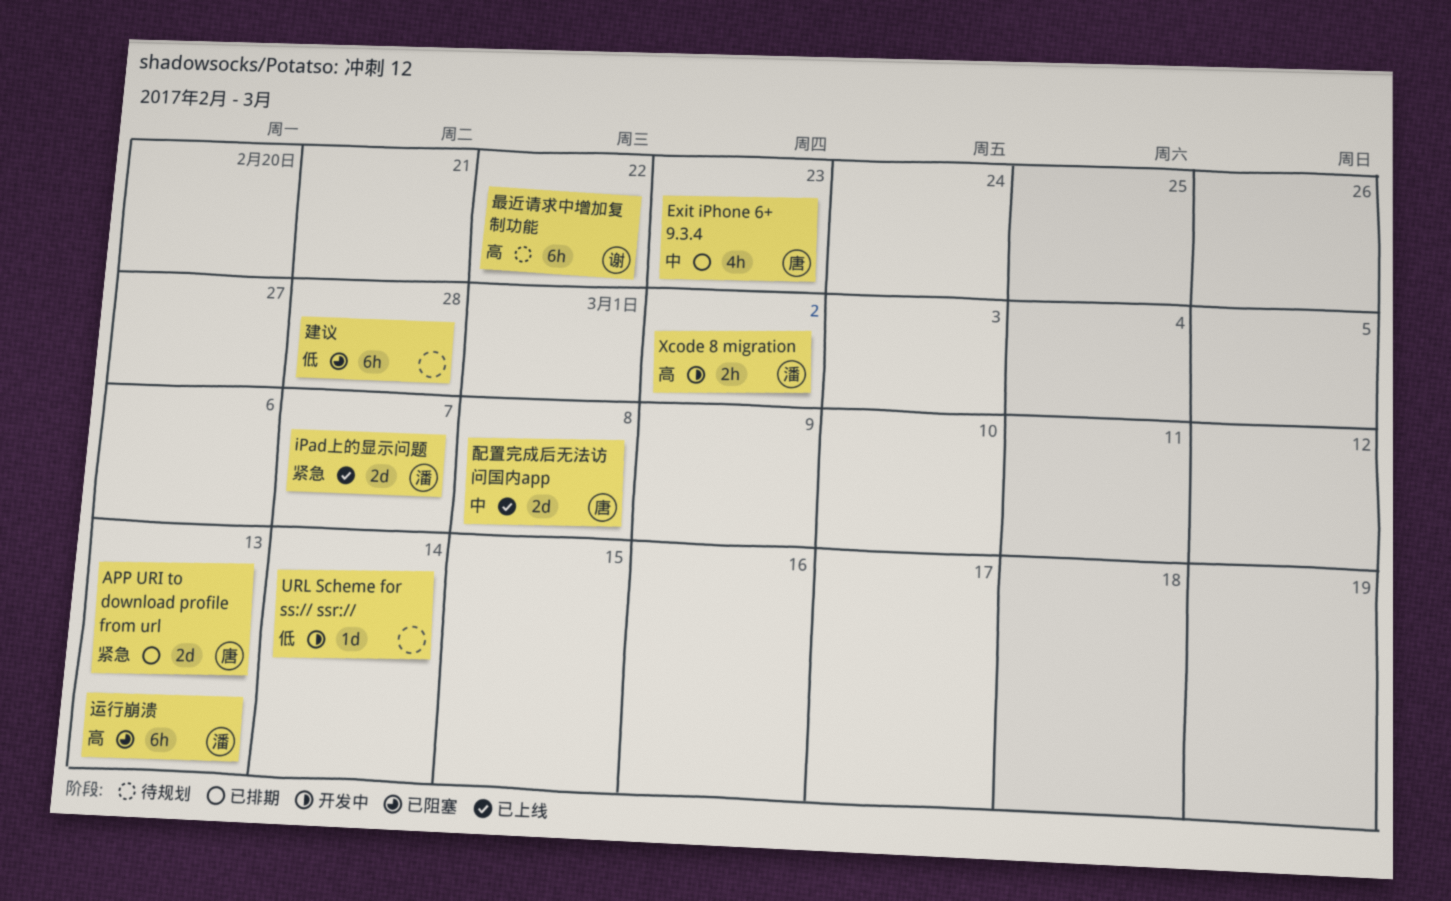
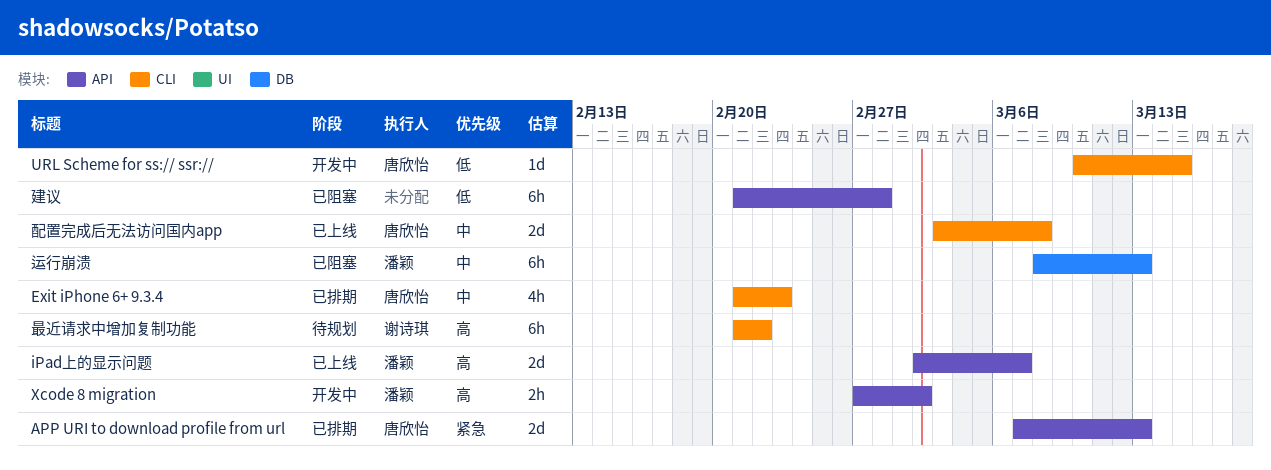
iPad上的显示问题, priority: 紧急 -> 高
URL Scheme for ss:// ssr://, owner: none -> 唐欣怡
URL Scheme for ss:// ssr://, due: Mar 14 -> Mar 15
运行崩溃, priority: 高 -> 中

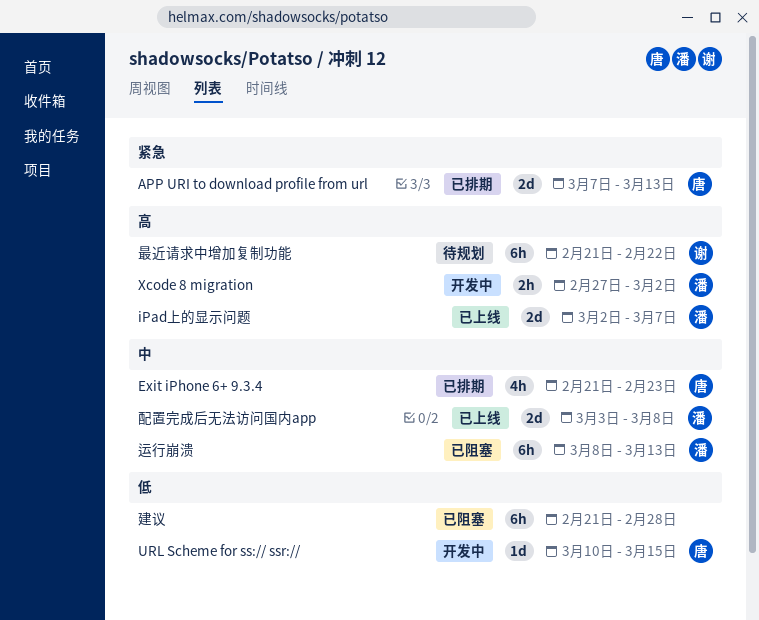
配置完成后无法访问国内app, owner: 唐欣怡 -> 潘颖

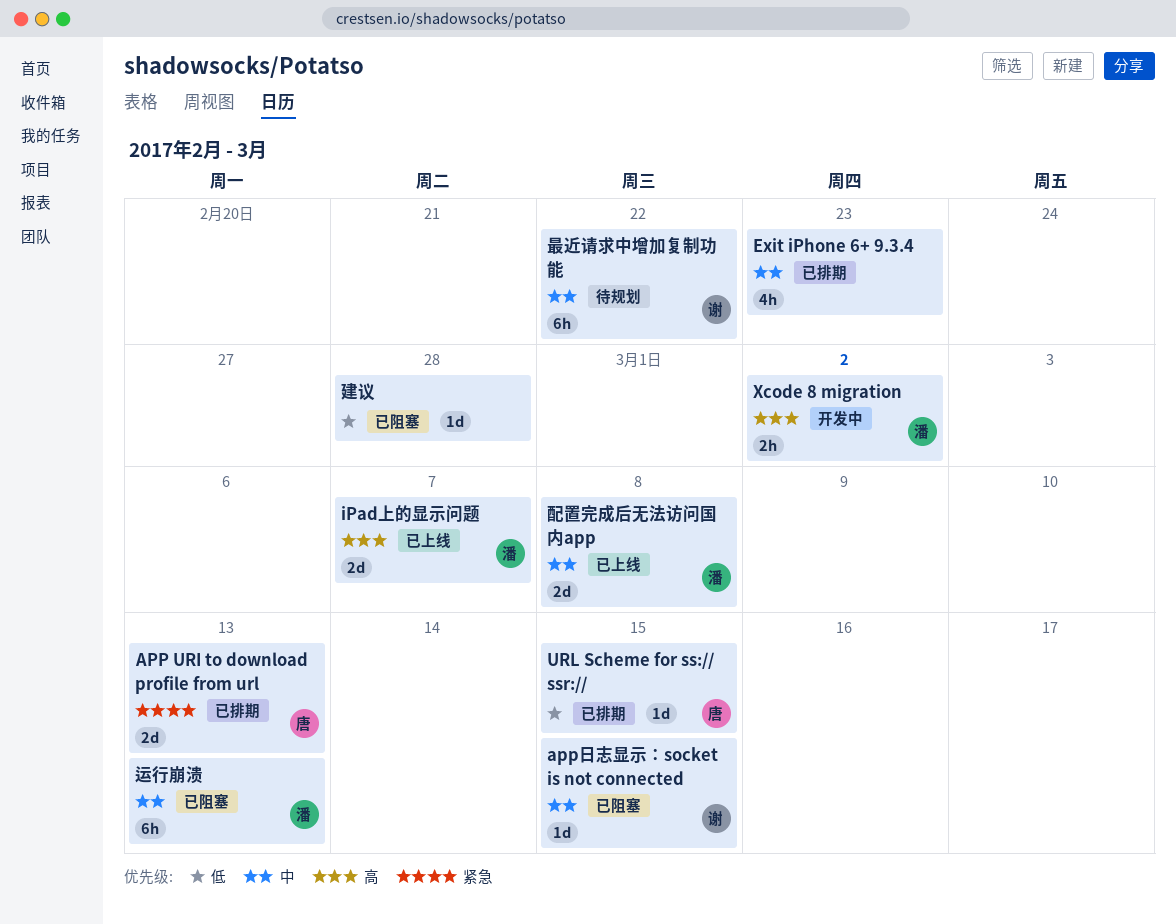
app日志显示：socket is not connected: none -> present
Exit iPhone 6+ 9.3.4, owner: 唐 -> none
URL Scheme for ss:// ssr://, status: 开发中 -> 已排期
建议, estimate: 6h -> 1d
最近请求中增加复制功能, priority: 高 -> 中

